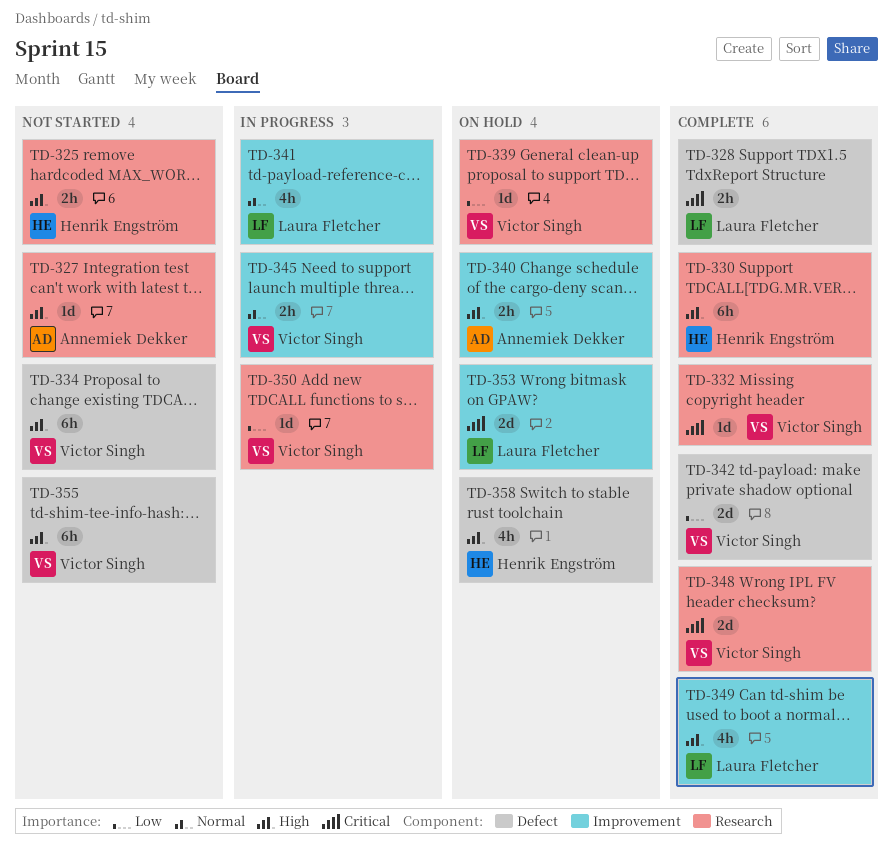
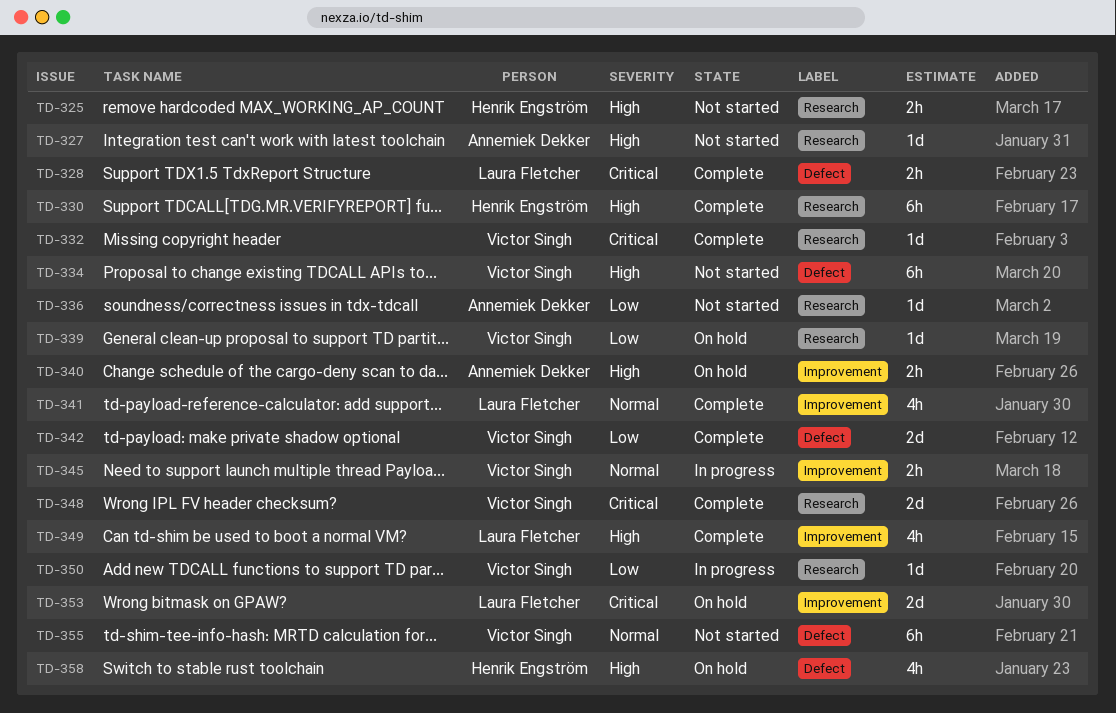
TD-336: none -> present
TD-341, status: In progress -> Complete
TD-355, priority: High -> Normal

